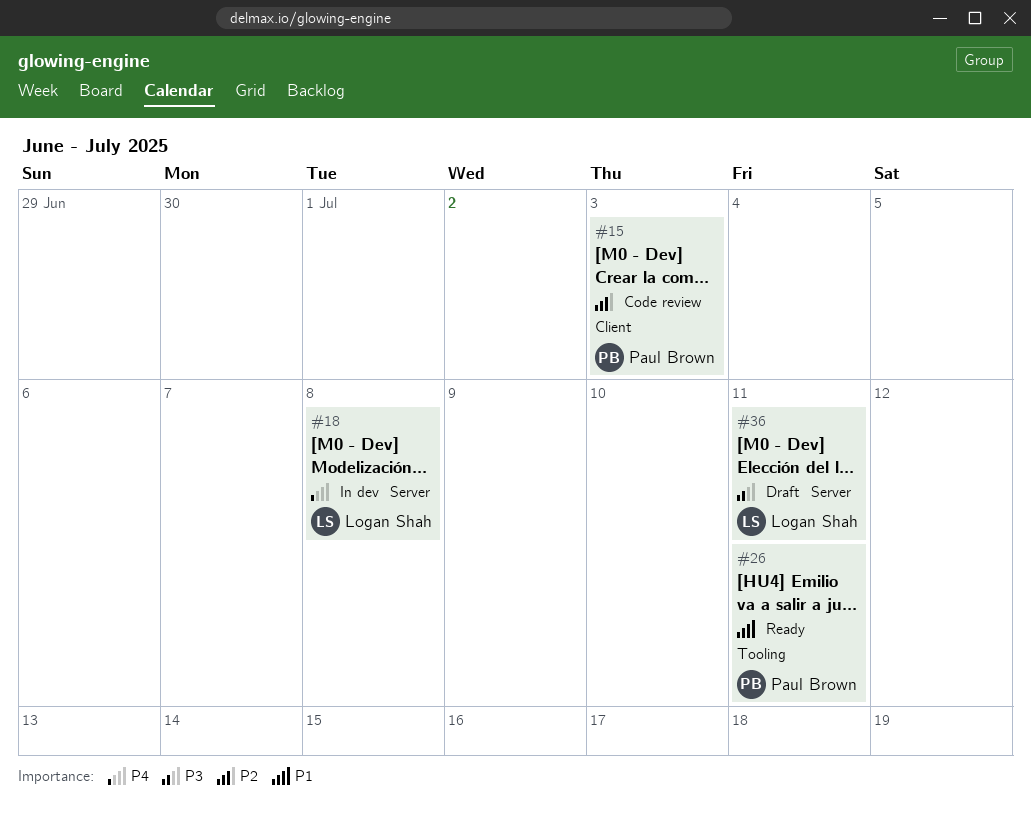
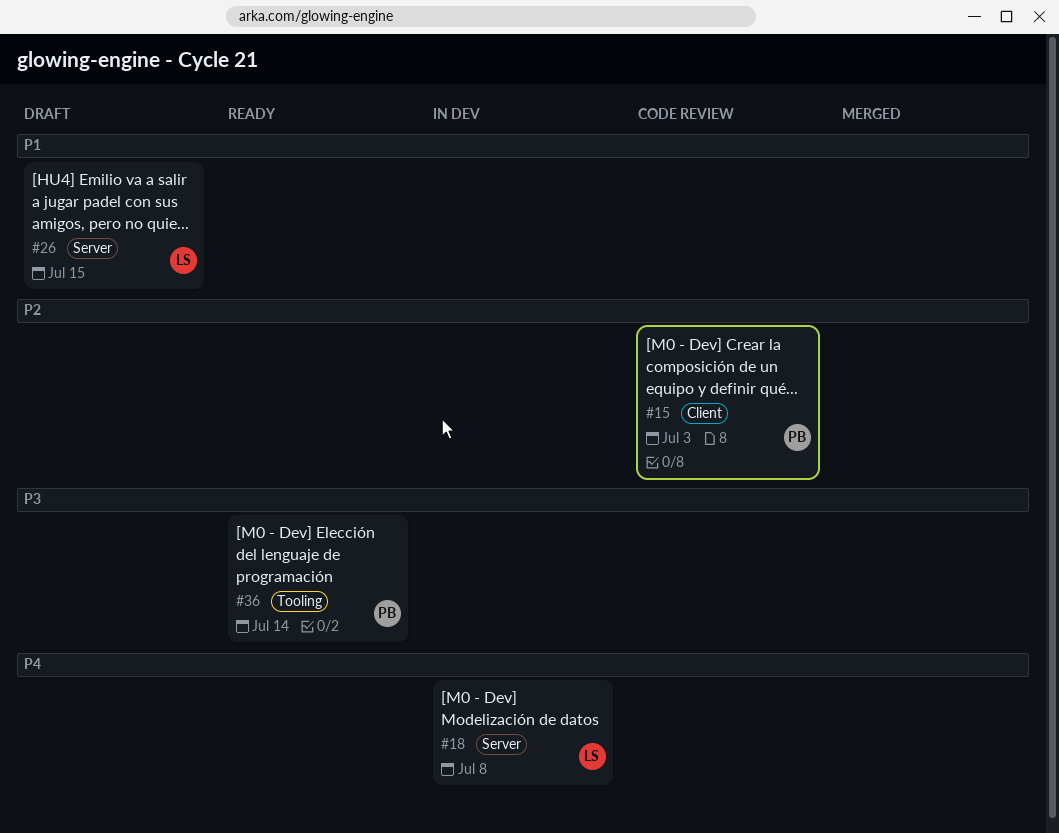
#26, status: Ready -> Draft
#26, owner: Paul Brown -> Logan Shah
#26, label: Tooling -> Server
#26, due: Jul 11 -> Jul 15
#36, status: Draft -> Ready
#36, owner: Logan Shah -> Paul Brown
#36, label: Server -> Tooling
#36, due: Jul 11 -> Jul 14

